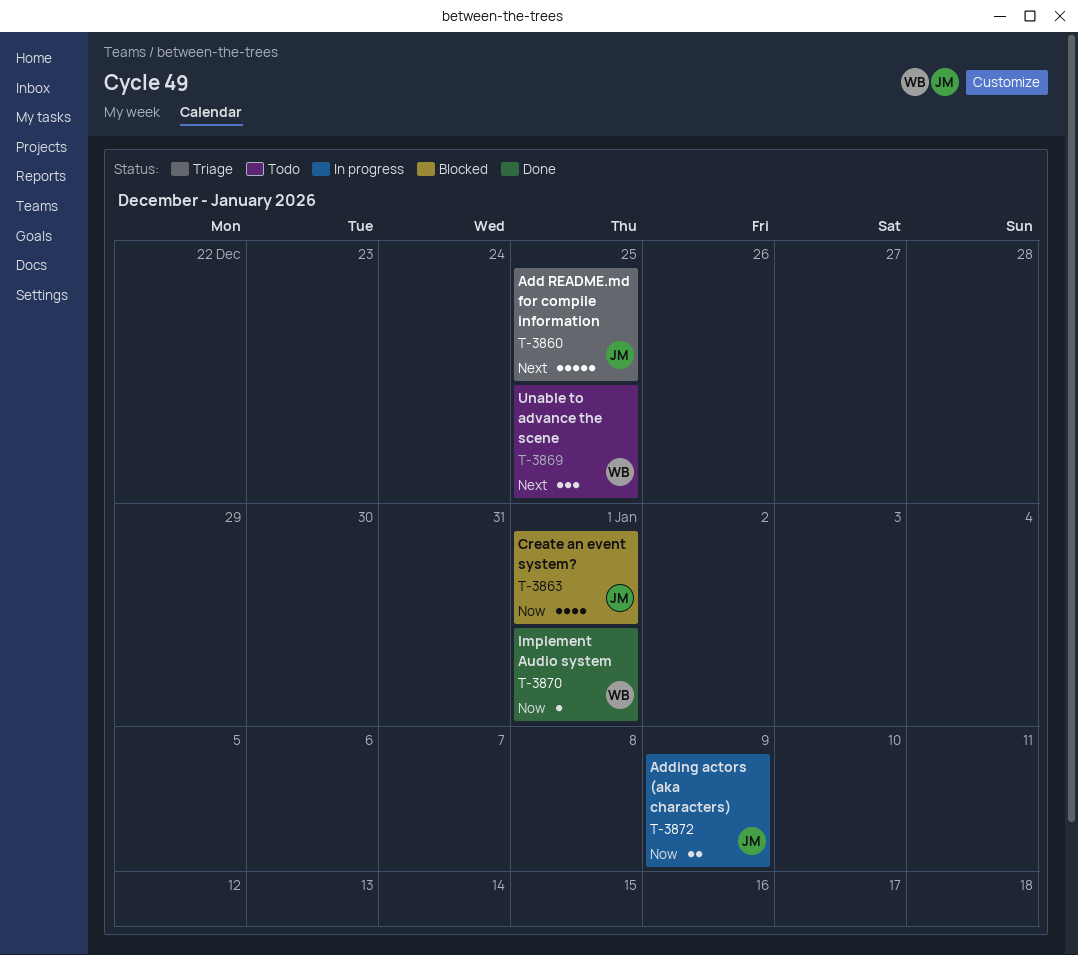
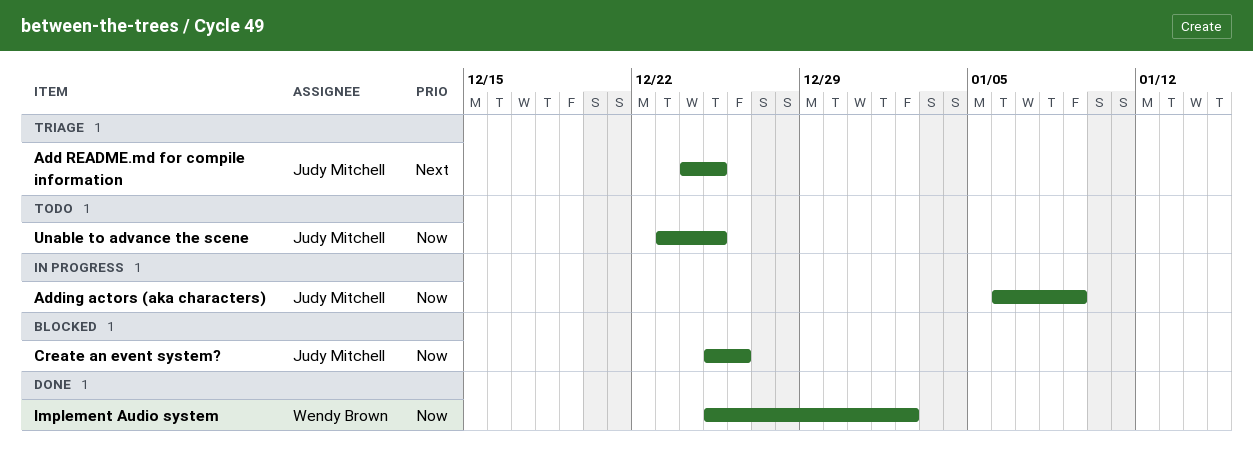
Create an event system?, due: Jan 1 -> Dec 26
Implement Audio system, due: Jan 1 -> Jan 2
Unable to advance the scene, owner: Wendy Brown -> Judy Mitchell
Unable to advance the scene, priority: Next -> Now

